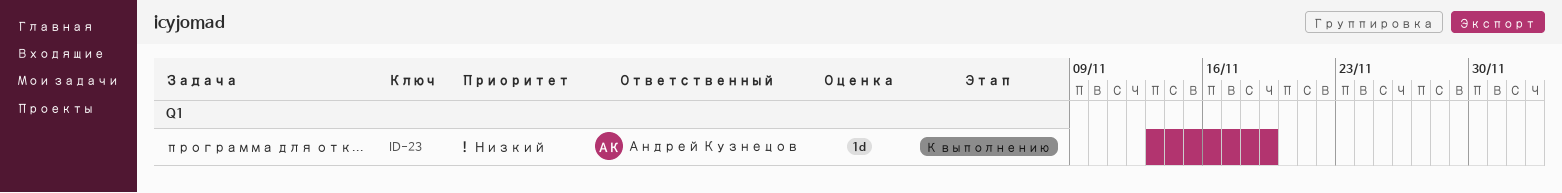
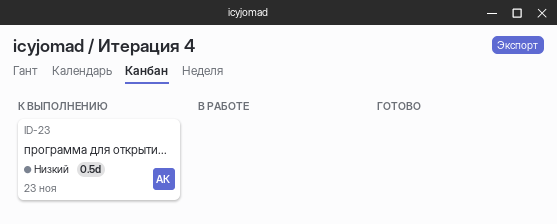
ID-23, estimate: 1d -> 0.5d
ID-23, due: Nov 19 -> Nov 23

